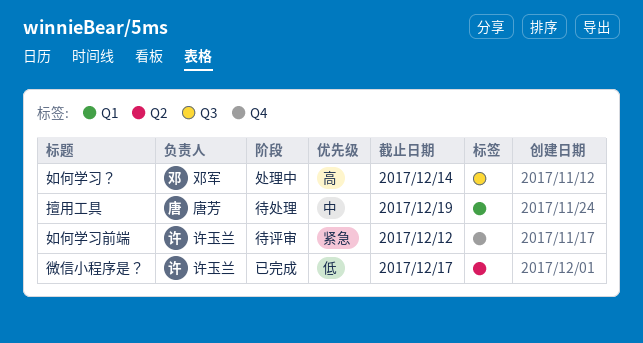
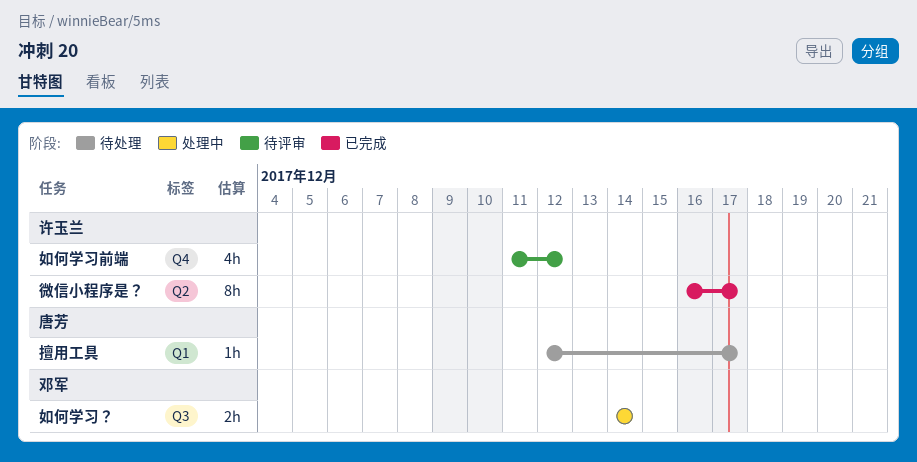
擅用工具, due: Dec 19 -> Dec 17

